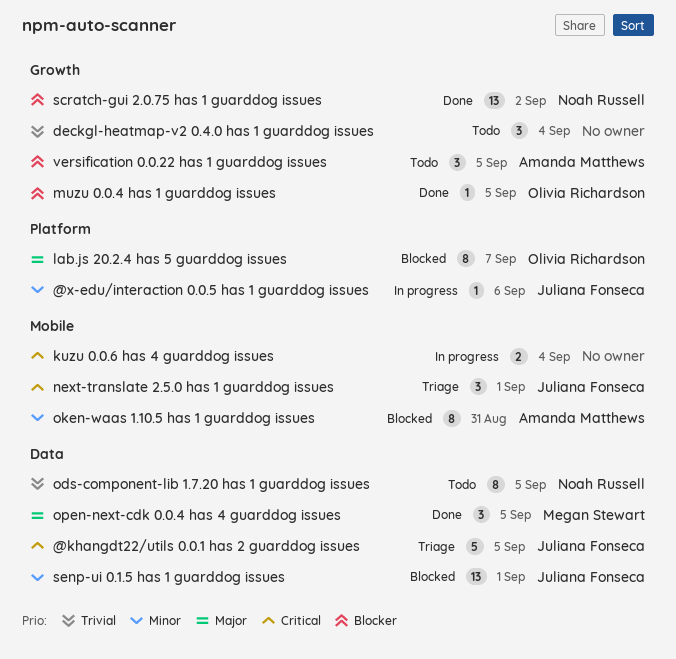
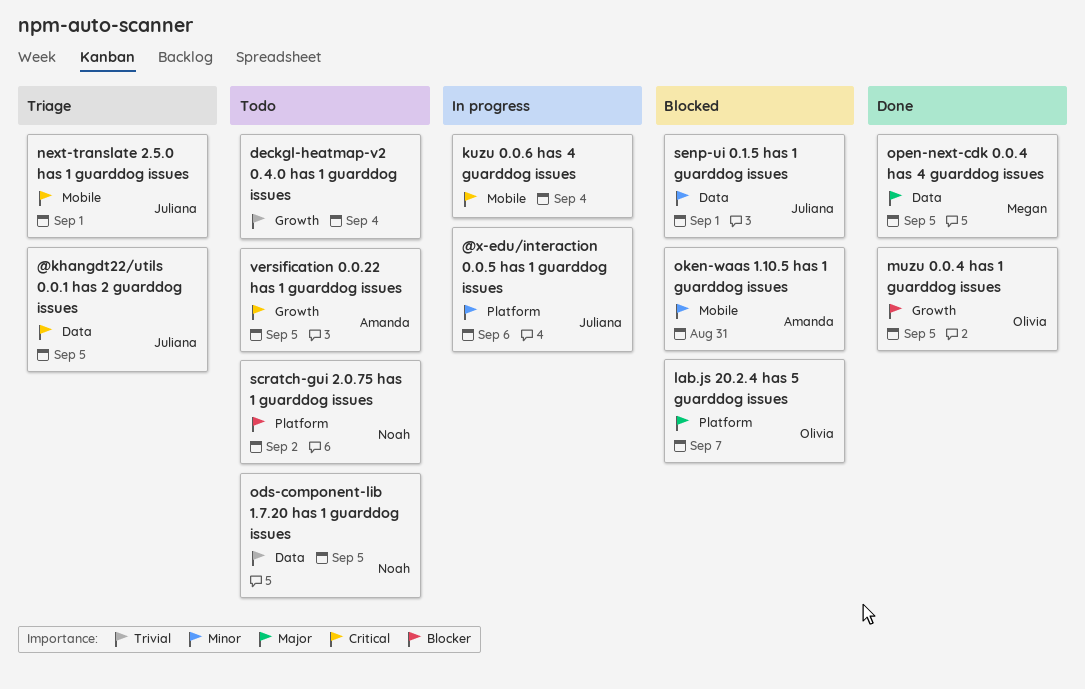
scratch-gui 2.0.75 has 1 guarddog issues, status: Done -> Todo
scratch-gui 2.0.75 has 1 guarddog issues, label: Growth -> Platform
versification 0.0.22 has 1 guarddog issues, priority: Blocker -> Critical

